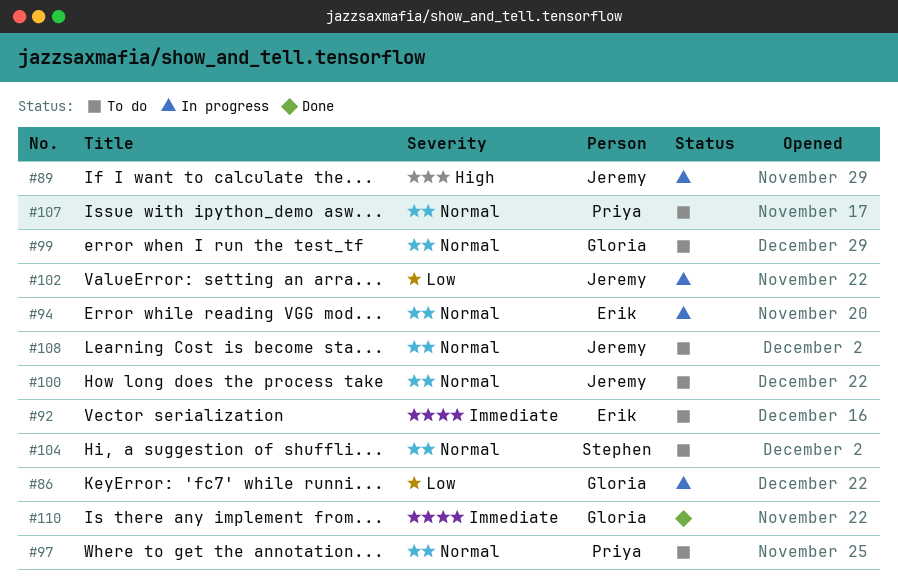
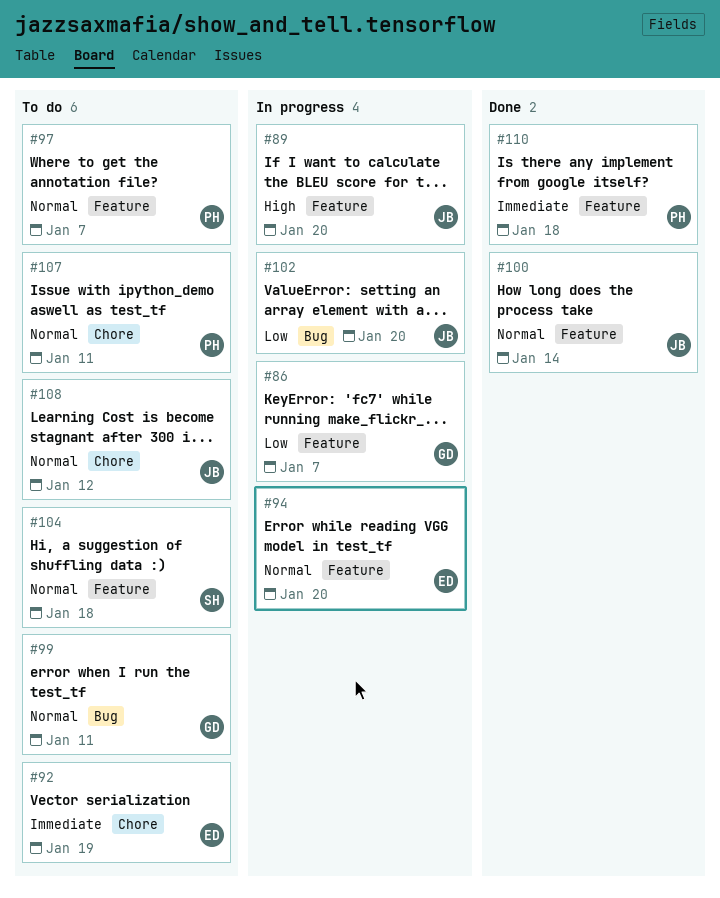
#100, status: To do -> Done
#110, owner: Gloria -> Priya

